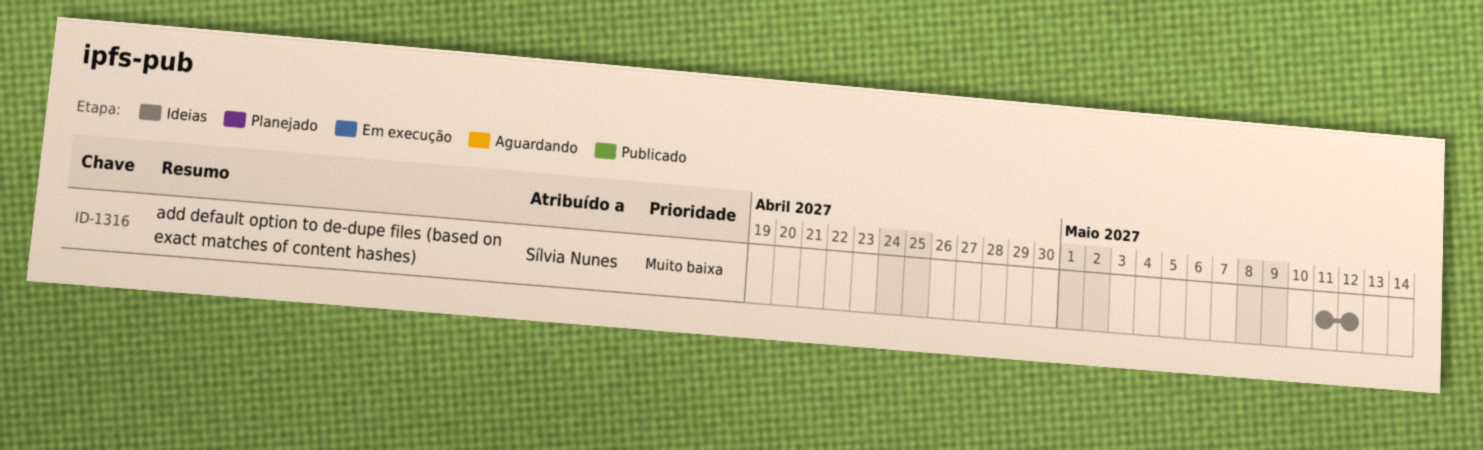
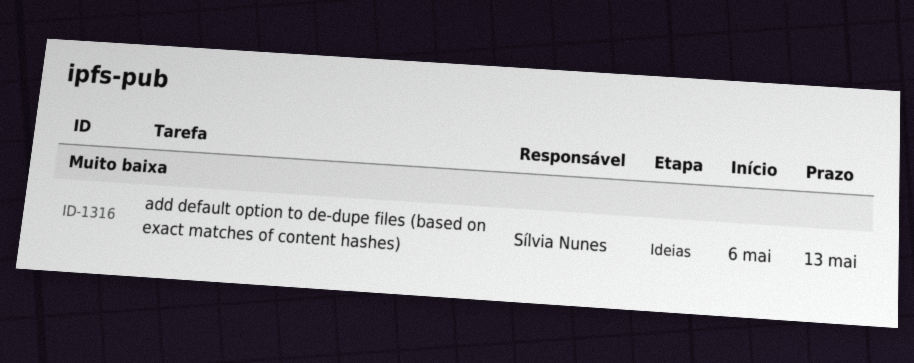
ID-1316, start: May 11 -> May 6
ID-1316, due: May 12 -> May 13

